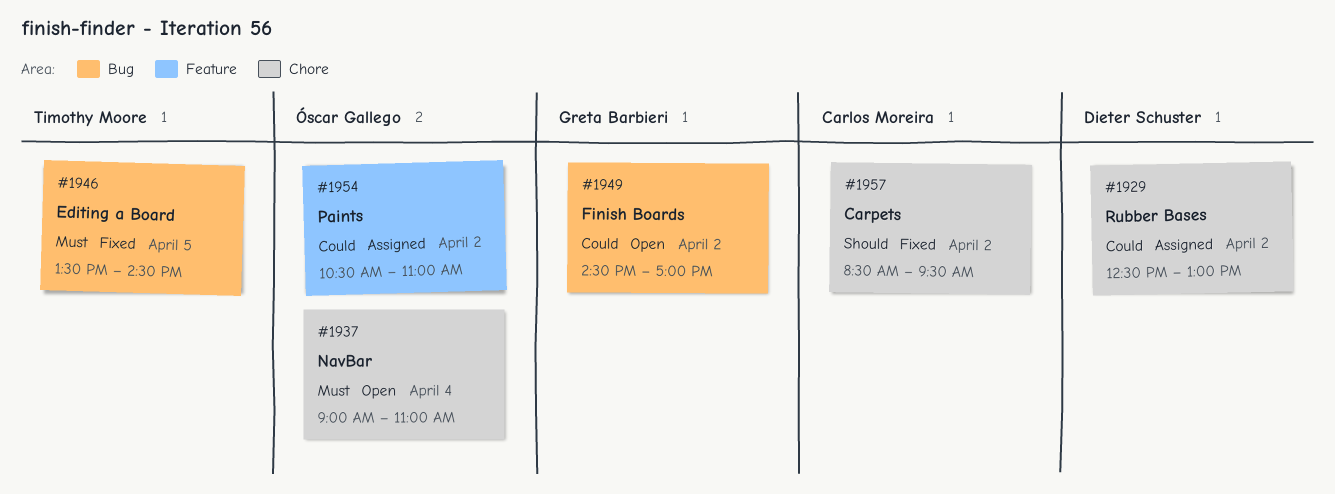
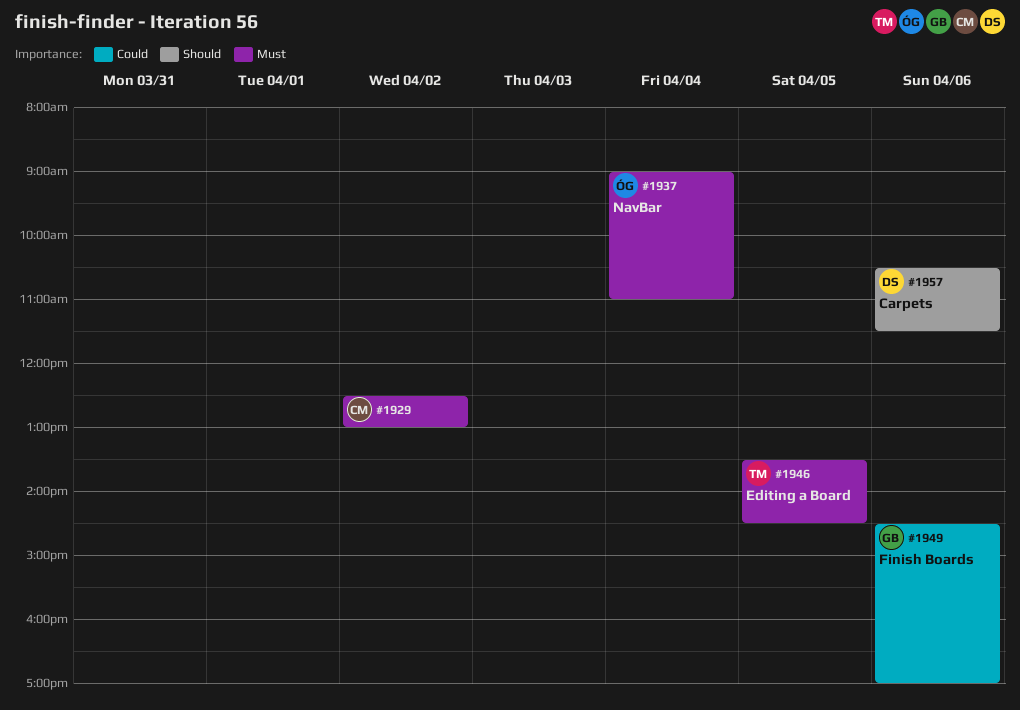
#1929, owner: Dieter Schuster -> Carlos Moreira
#1929, priority: Could -> Must
#1949, day: Apr 2 -> Apr 6
#1954: present -> none
#1957, owner: Carlos Moreira -> Dieter Schuster
#1957, day: Apr 2 -> Apr 6
#1957, begins: 08:30 -> 10:30
#1957, ends: 09:30 -> 11:30

